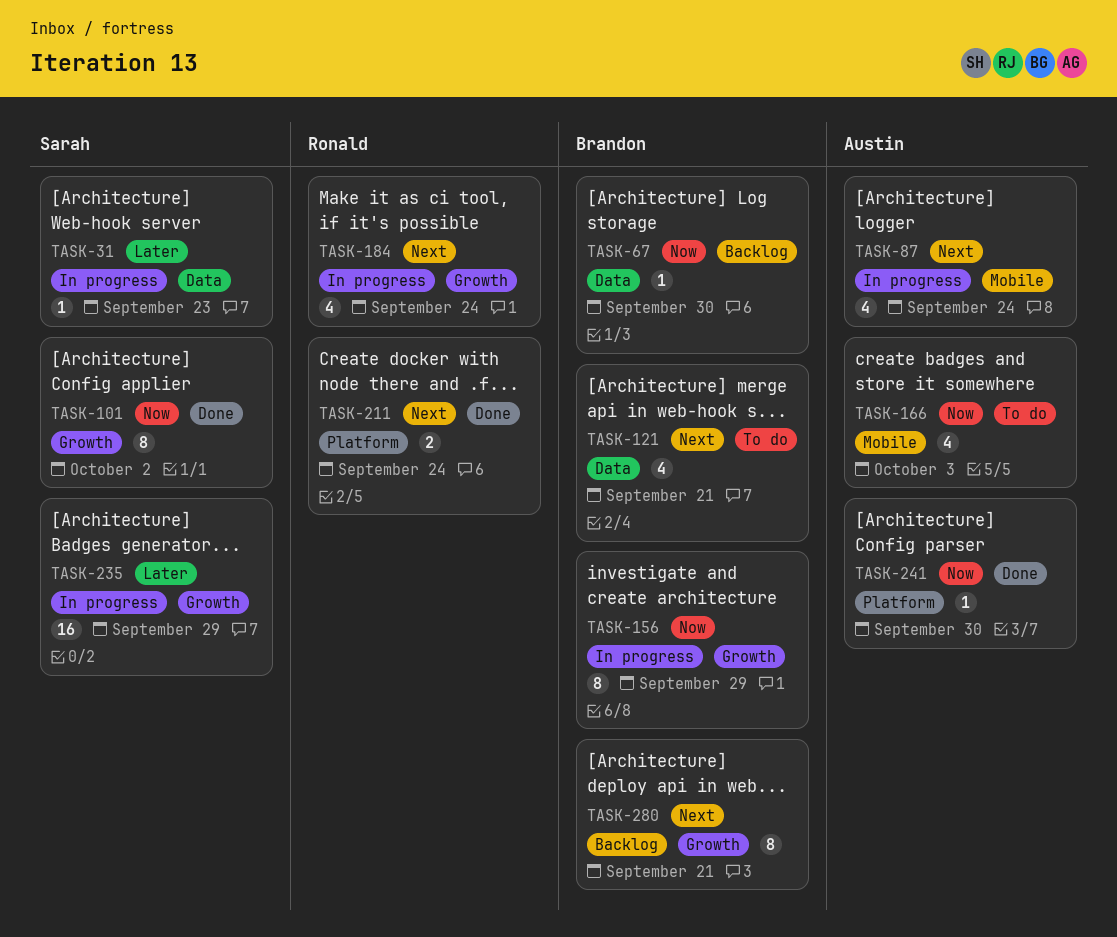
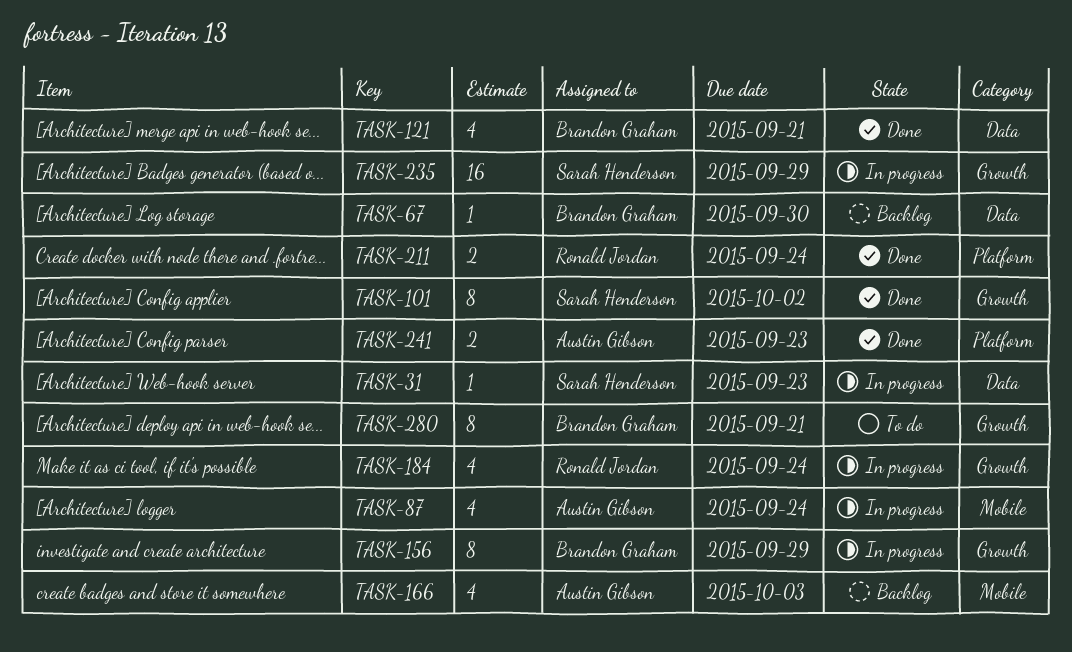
TASK-121, status: To do -> Done
TASK-166, status: To do -> Backlog
TASK-241, estimate: 1 -> 2
TASK-241, due: Sep 30 -> Sep 23
TASK-280, status: Backlog -> To do

